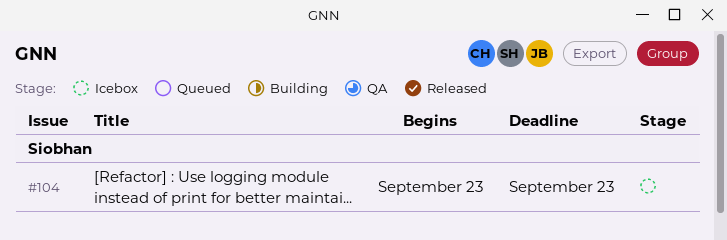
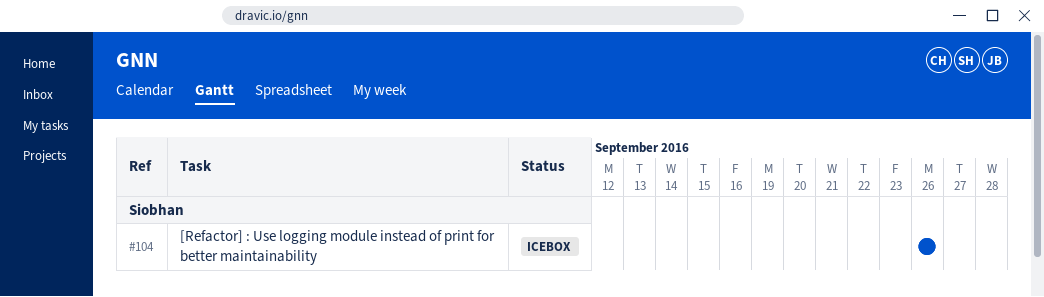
#104, start: Sep 23 -> Sep 26
#104, due: Sep 23 -> Sep 26

